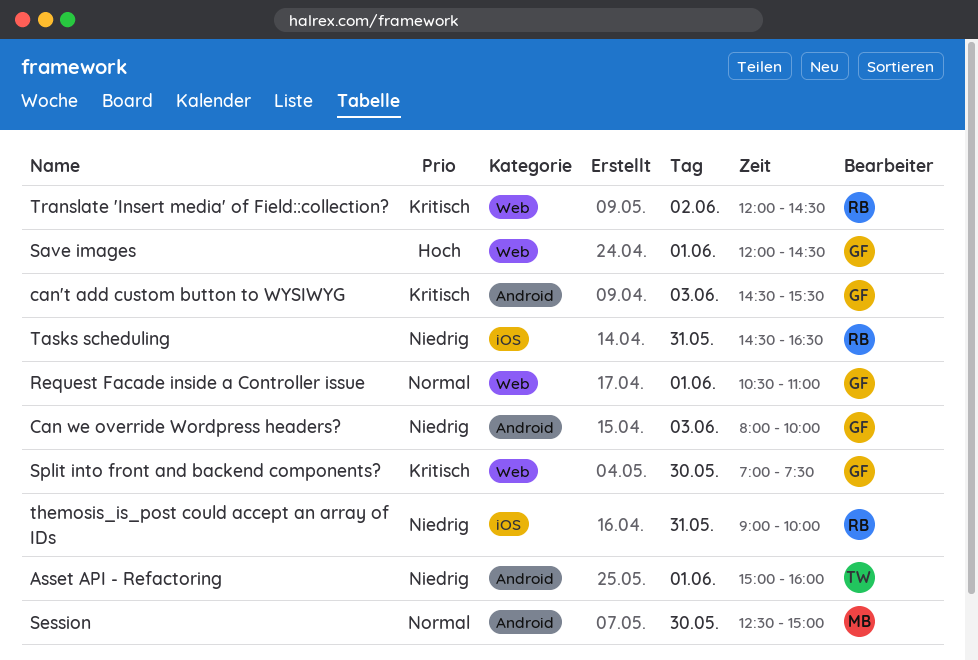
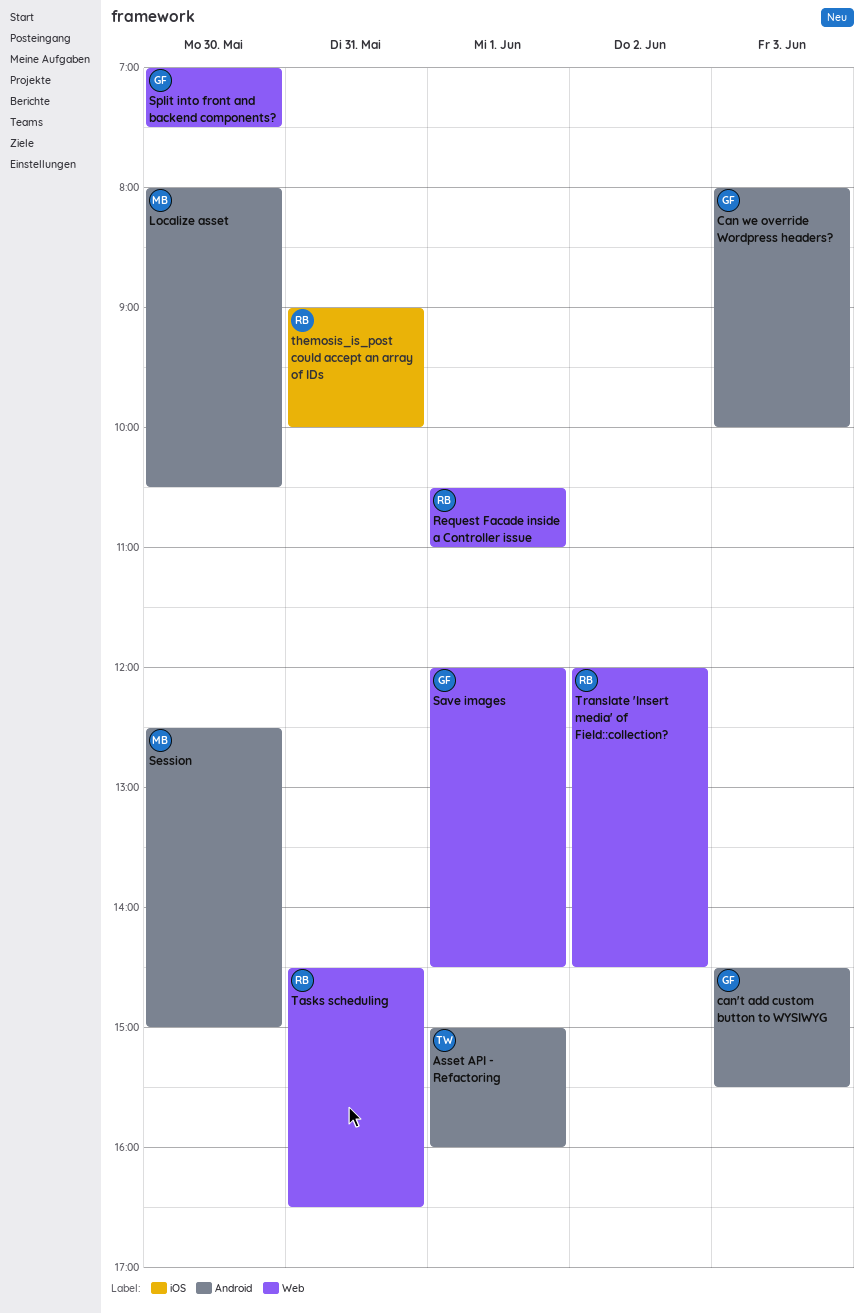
Localize asset: none -> present
Request Facade inside a Controller issue, owner: GF -> RB
Tasks scheduling, label: iOS -> Web

